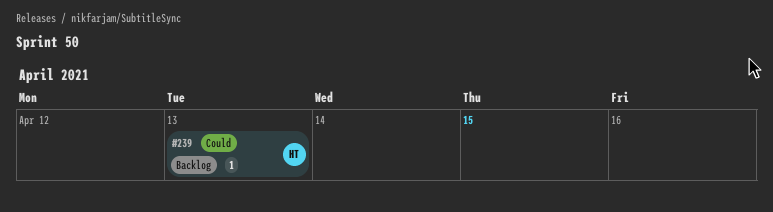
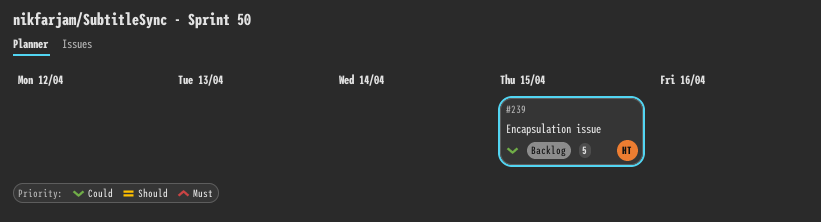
#239, estimate: 1 -> 5
#239, due: Apr 13 -> Apr 15

